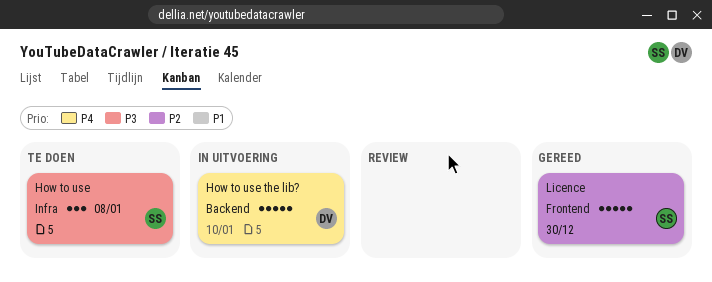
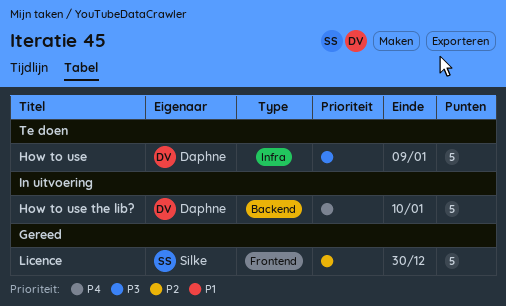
How to use, owner: Silke -> Daphne
How to use, estimate: 3 -> 5
How to use, due: Jan 8 -> Jan 9

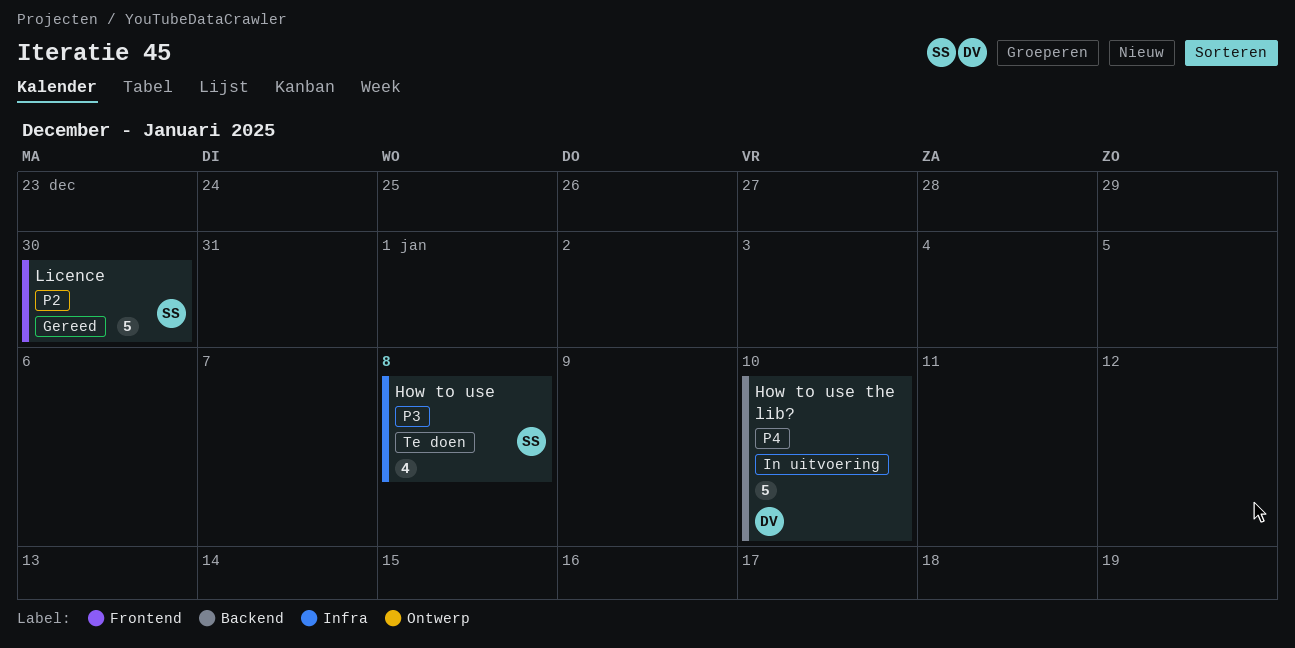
How to use, owner: Daphne -> Silke
How to use, estimate: 5 -> 4
How to use, due: Jan 9 -> Jan 8

